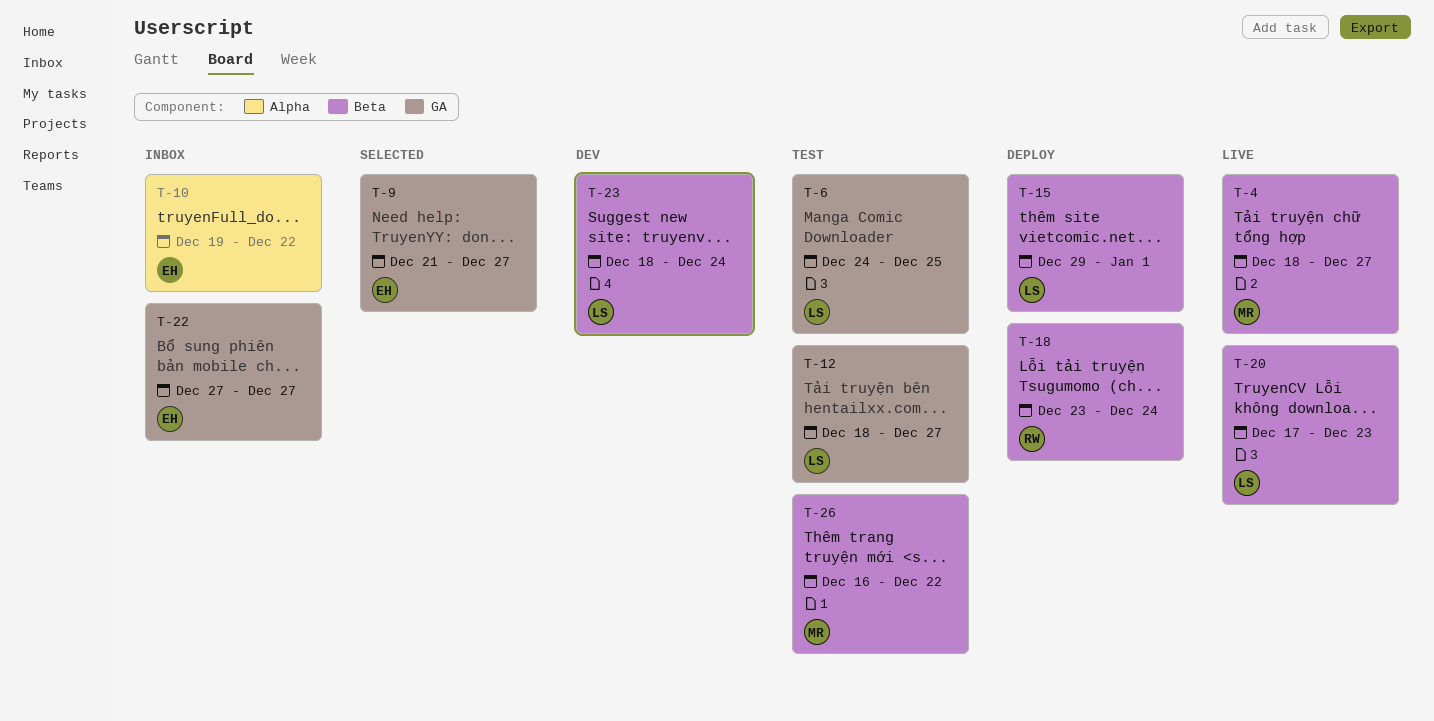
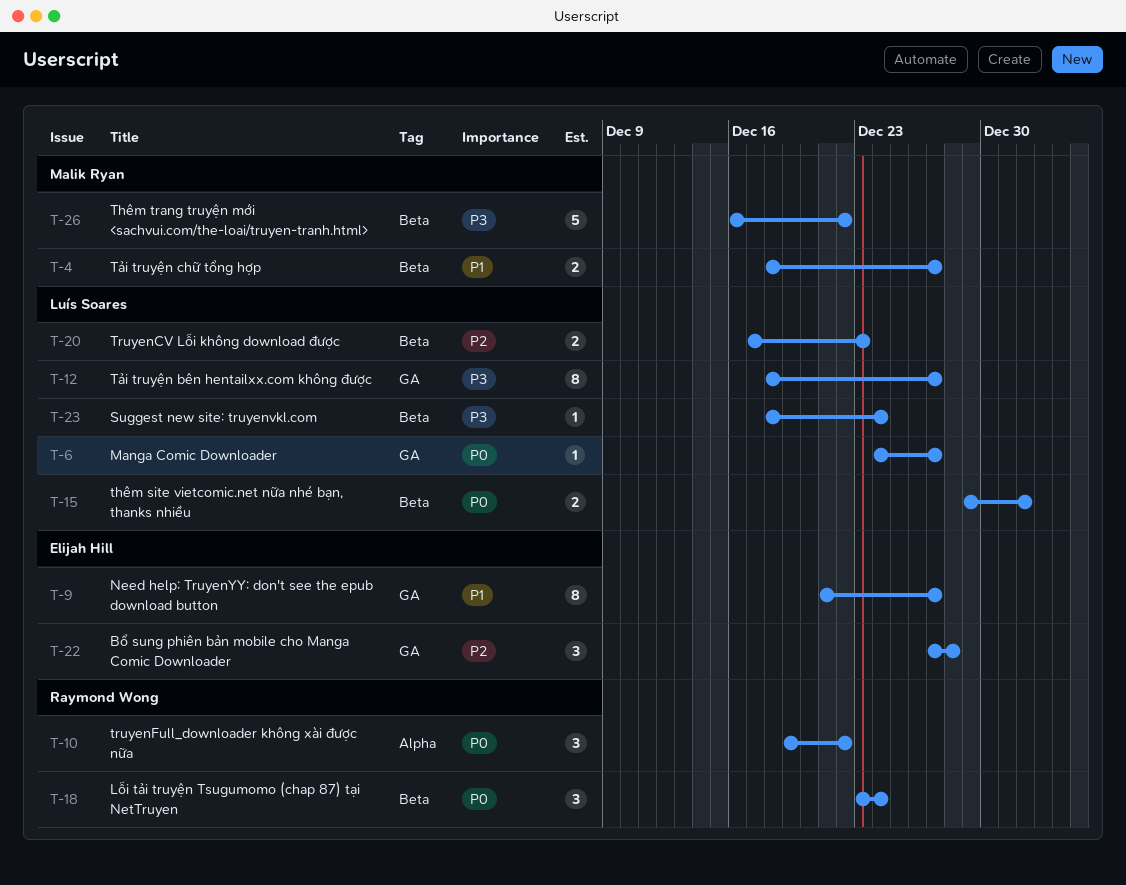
T-6, due: Dec 25 -> Dec 27
T-10, owner: Elijah Hill -> Raymond Wong
T-22, due: Dec 27 -> Dec 28

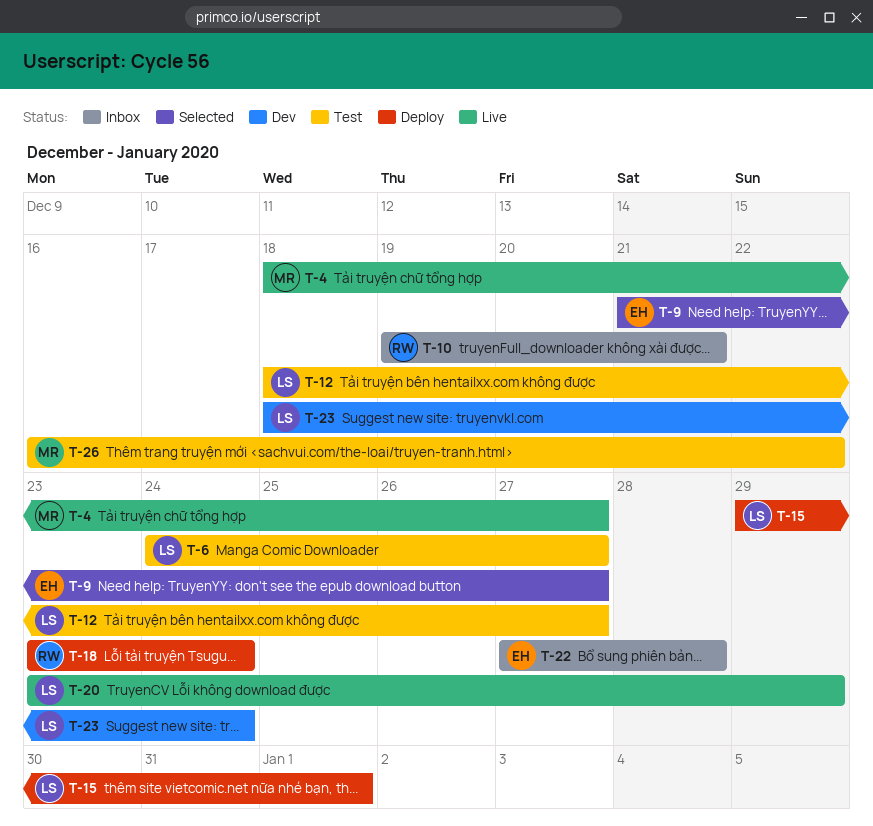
T-10, due: Dec 22 -> Dec 21
T-20, start: Dec 17 -> Dec 23
T-20, due: Dec 23 -> Dec 29

